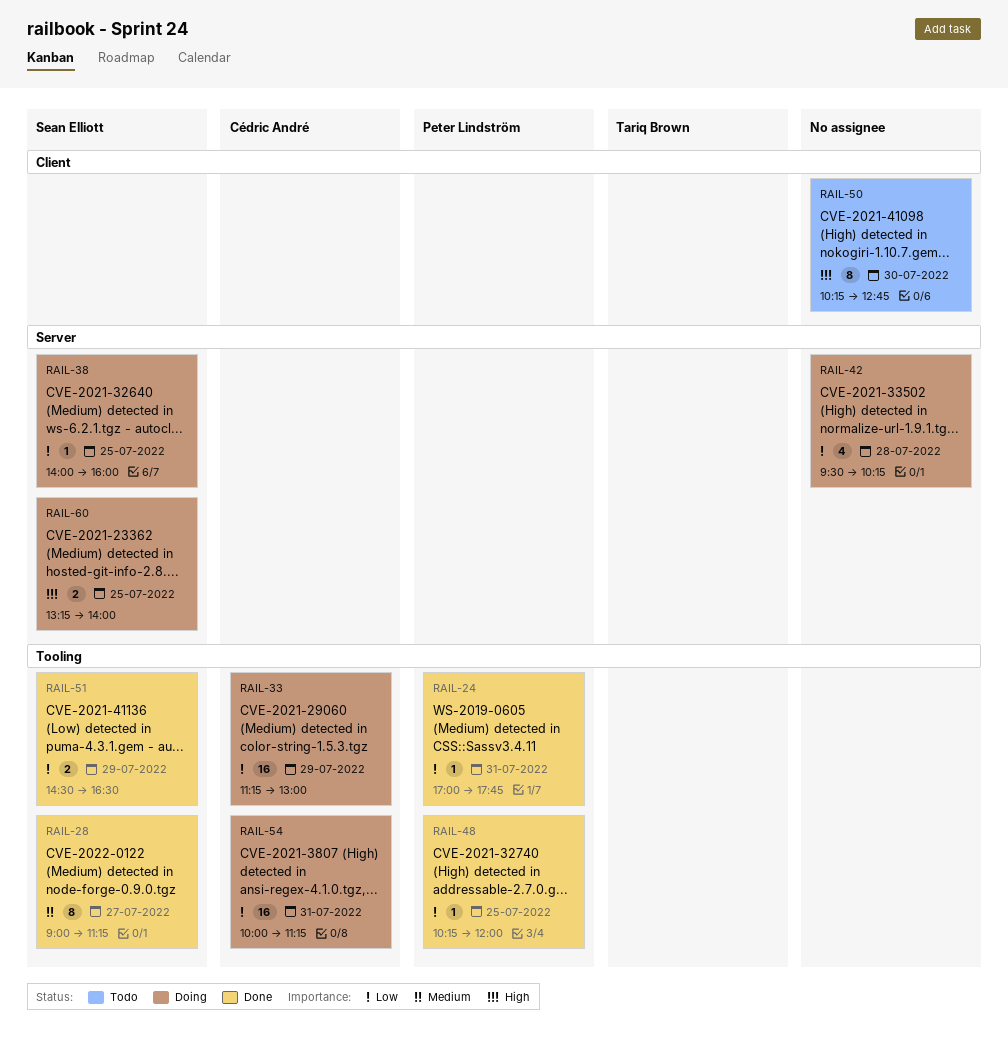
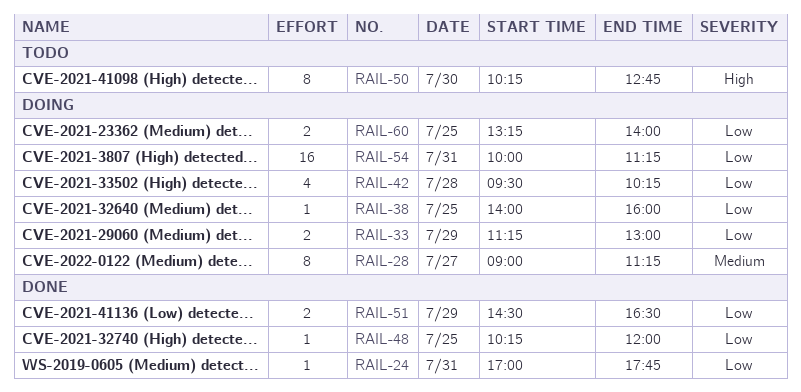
RAIL-28, status: Done -> Doing
RAIL-33, estimate: 16 -> 2
RAIL-60, priority: High -> Low

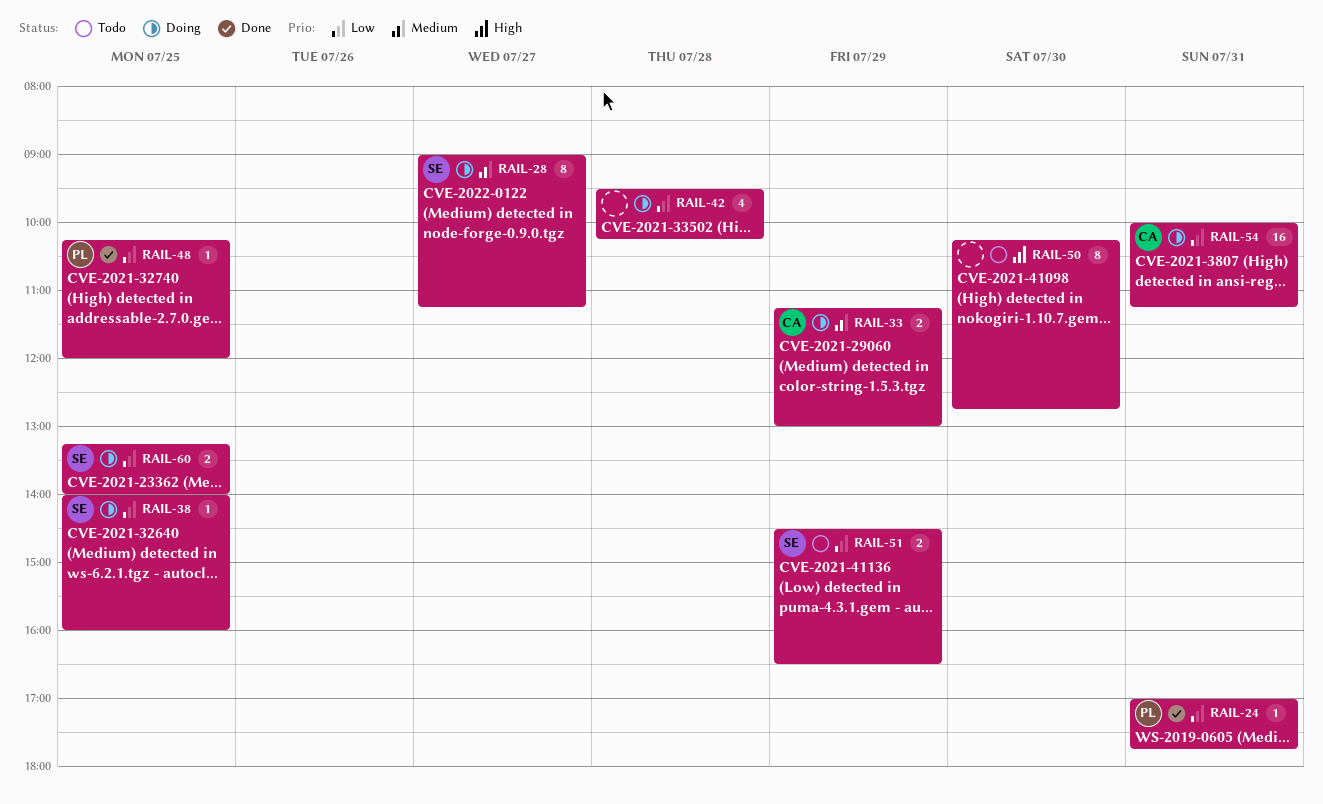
RAIL-33, priority: Low -> Medium
RAIL-51, status: Done -> Todo

